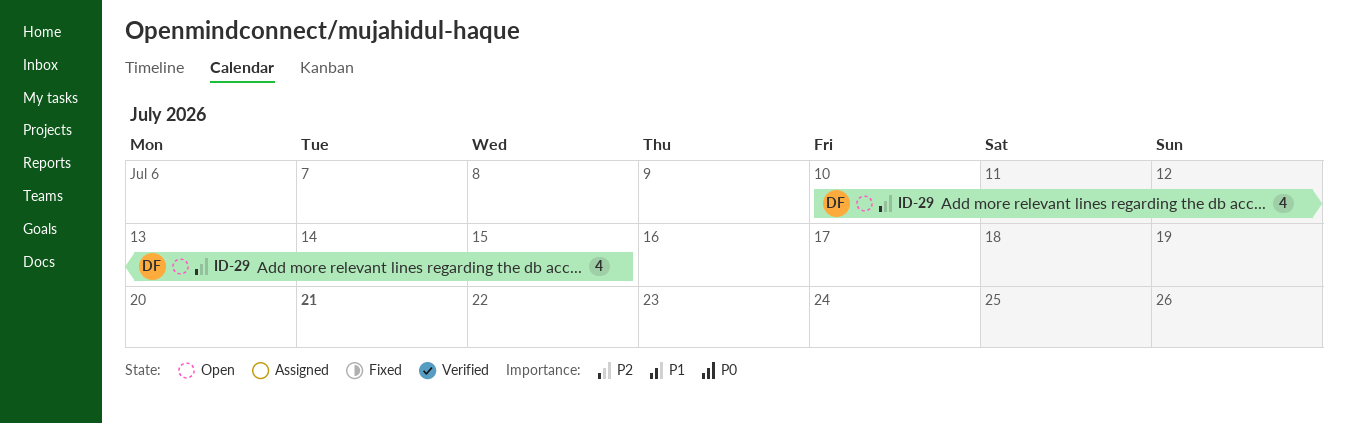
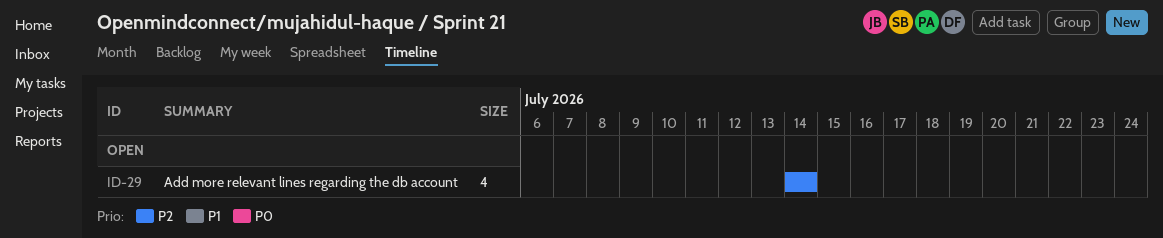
ID-29, start: Jul 10 -> Jul 14
ID-29, due: Jul 15 -> Jul 14

